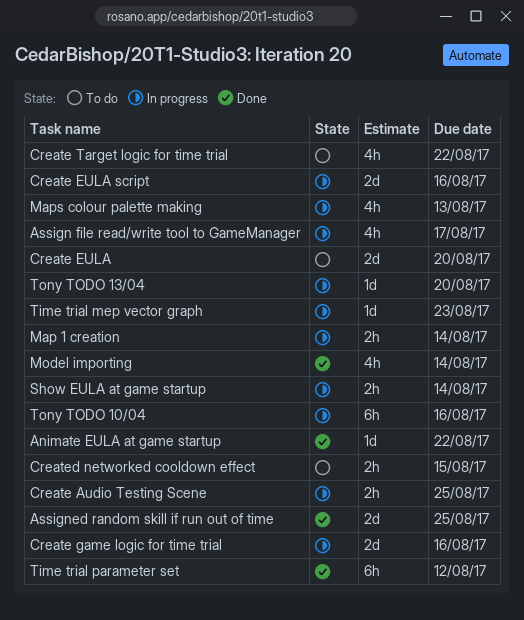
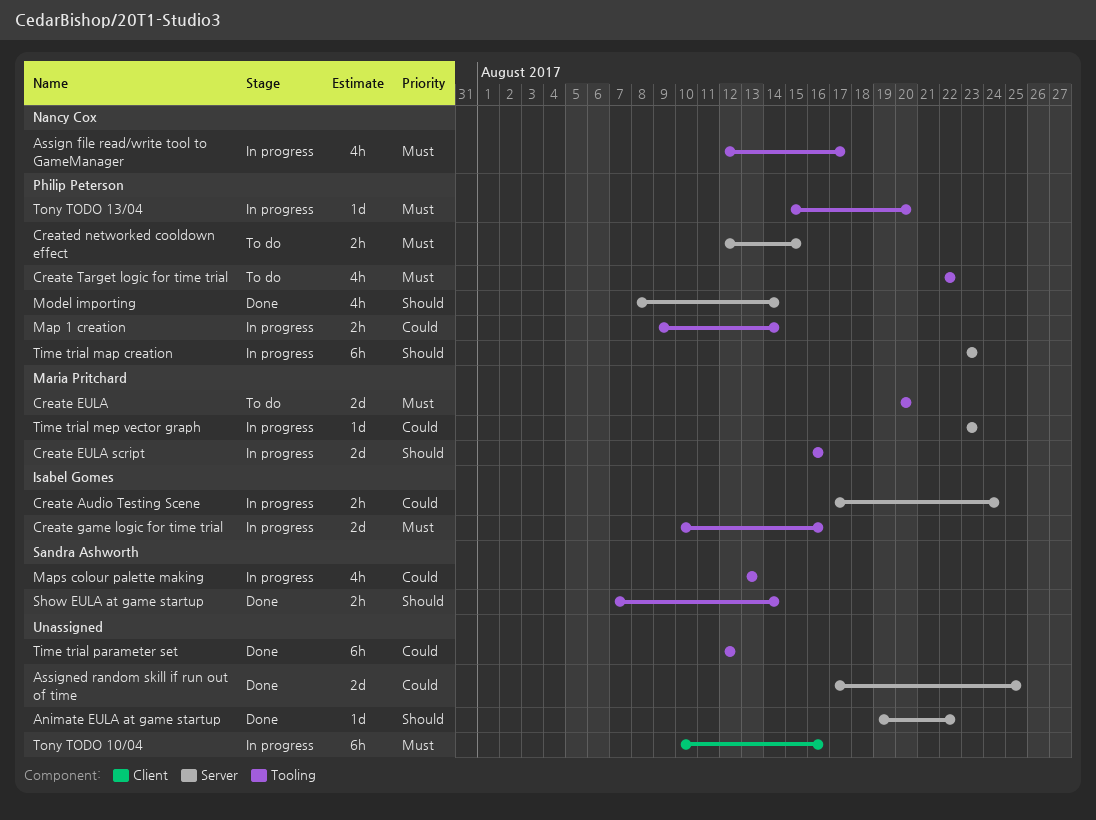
Create Audio Testing Scene, due: Aug 25 -> Aug 24
Show EULA at game startup, status: In progress -> Done
Time trial map creation: none -> present

